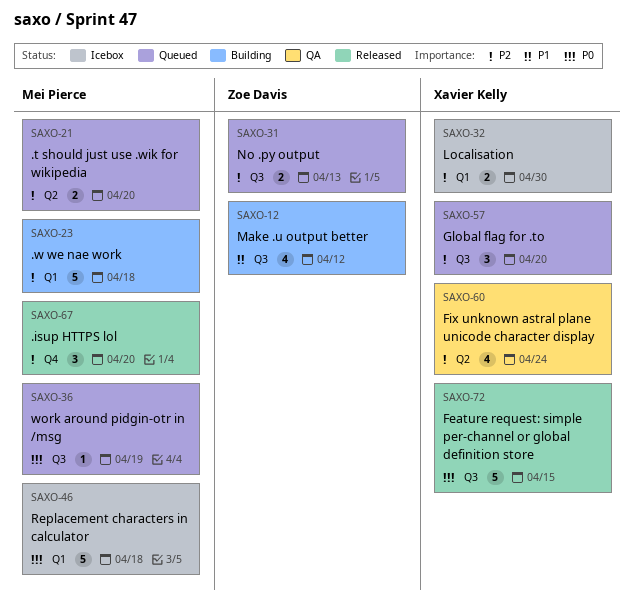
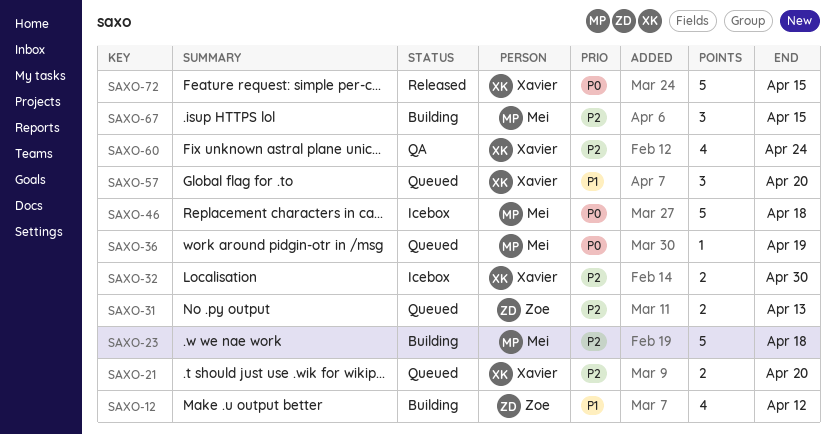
SAXO-21, owner: Mei Pierce -> Xavier Kelly
SAXO-57, priority: P2 -> P1
SAXO-67, status: Released -> Building
SAXO-67, due: Apr 20 -> Apr 15

